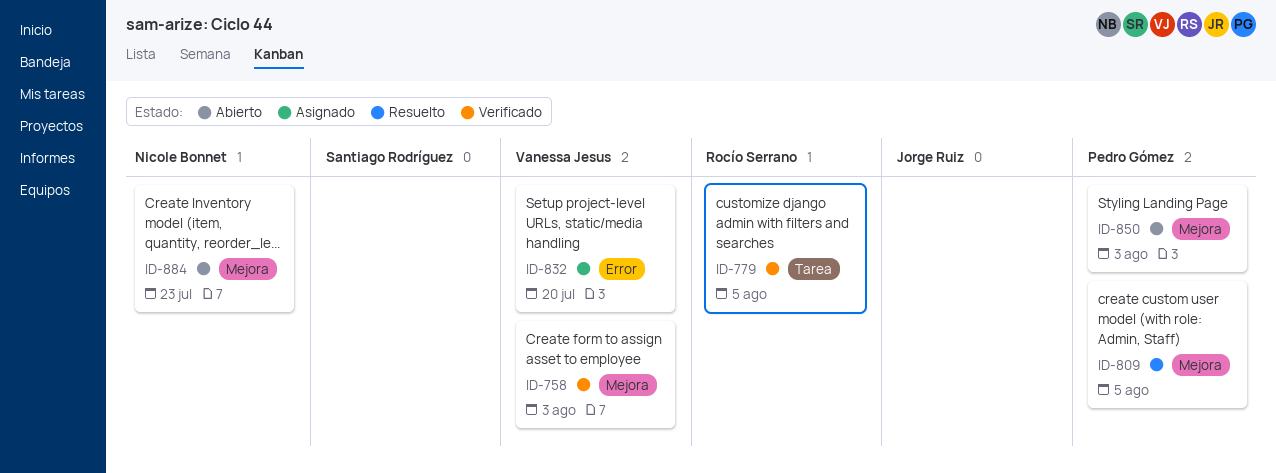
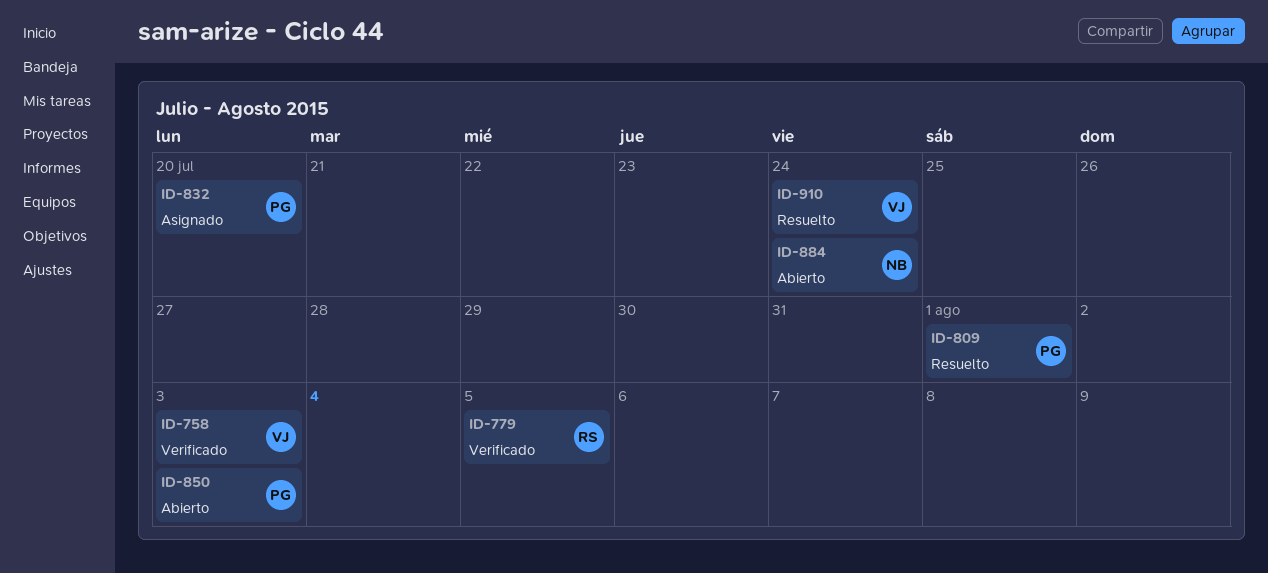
ID-809, due: Aug 5 -> Aug 1
ID-832, owner: Vanessa Jesus -> Pedro Gómez
ID-884, due: Jul 23 -> Jul 24
ID-910: none -> present

